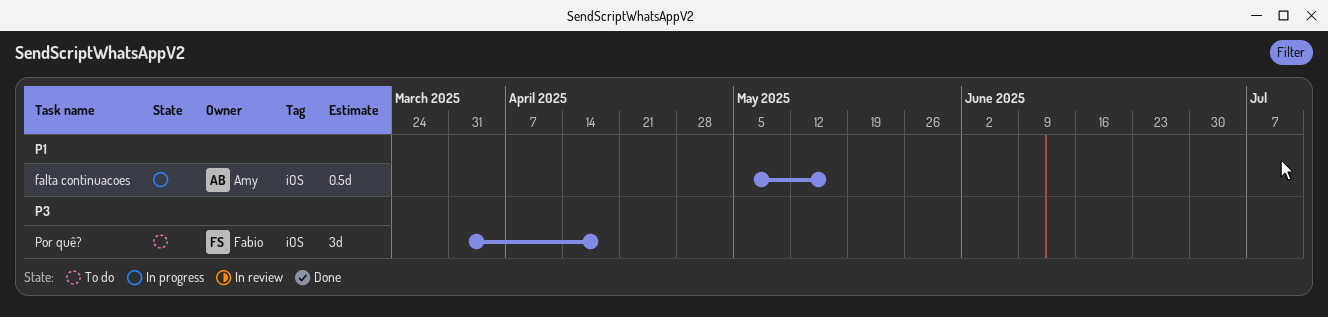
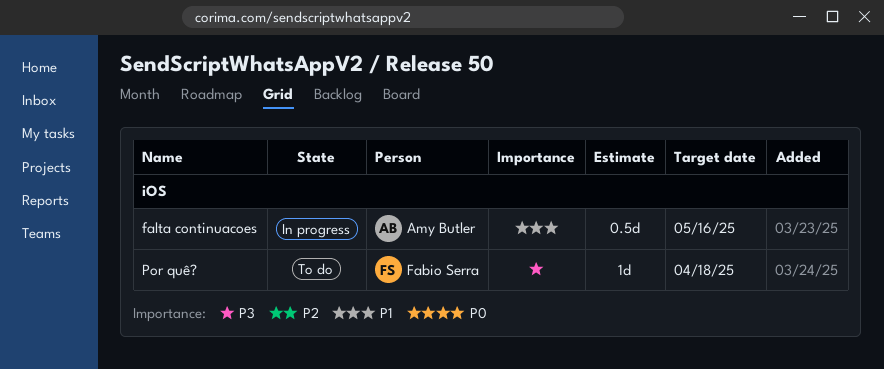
Por quê?, estimate: 3d -> 1d

